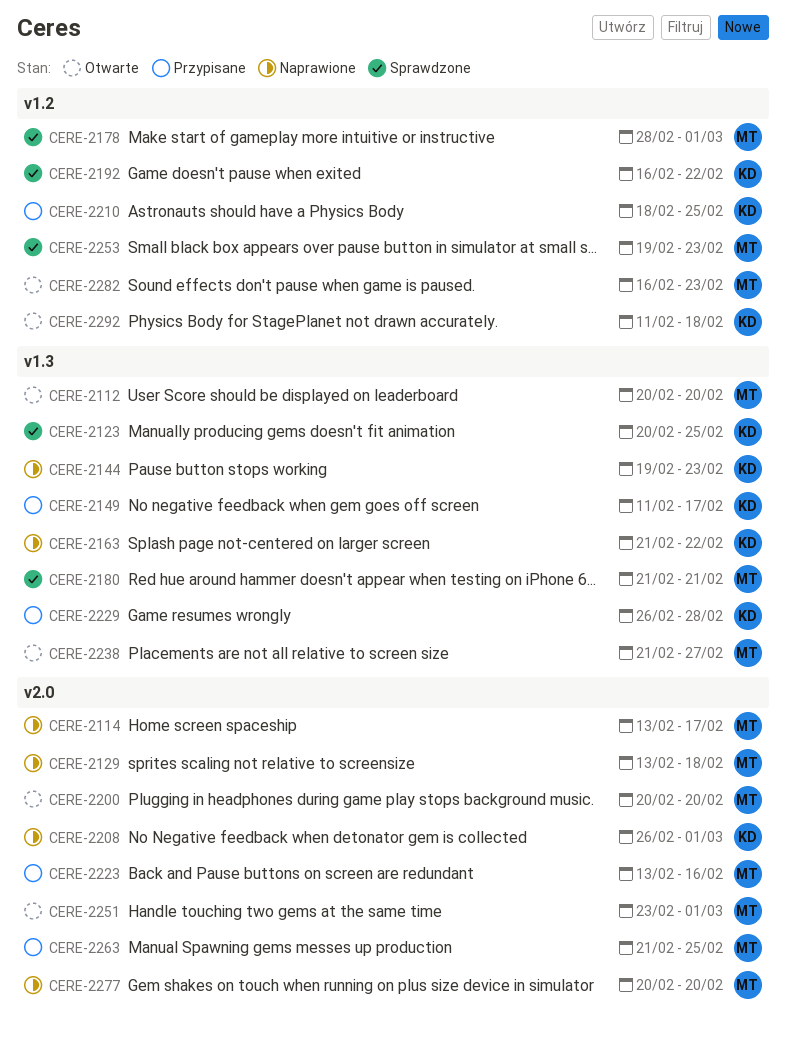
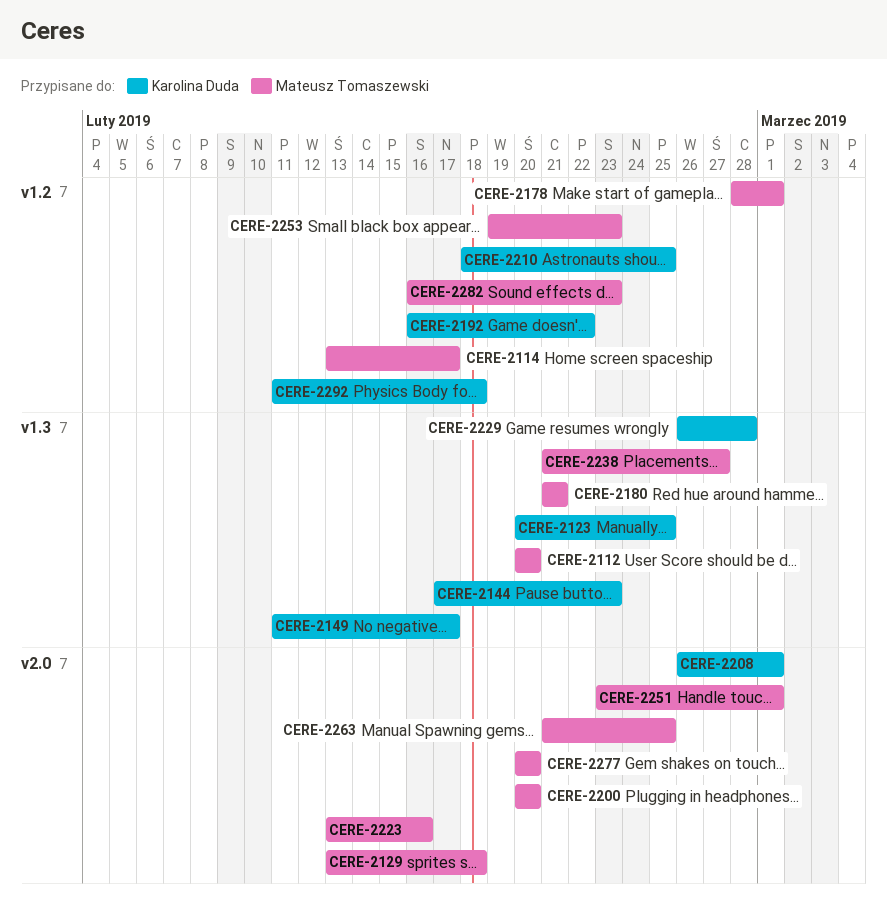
CERE-2114, label: v2.0 -> v1.2
CERE-2144, start: Feb 19 -> Feb 17
CERE-2163: present -> none

